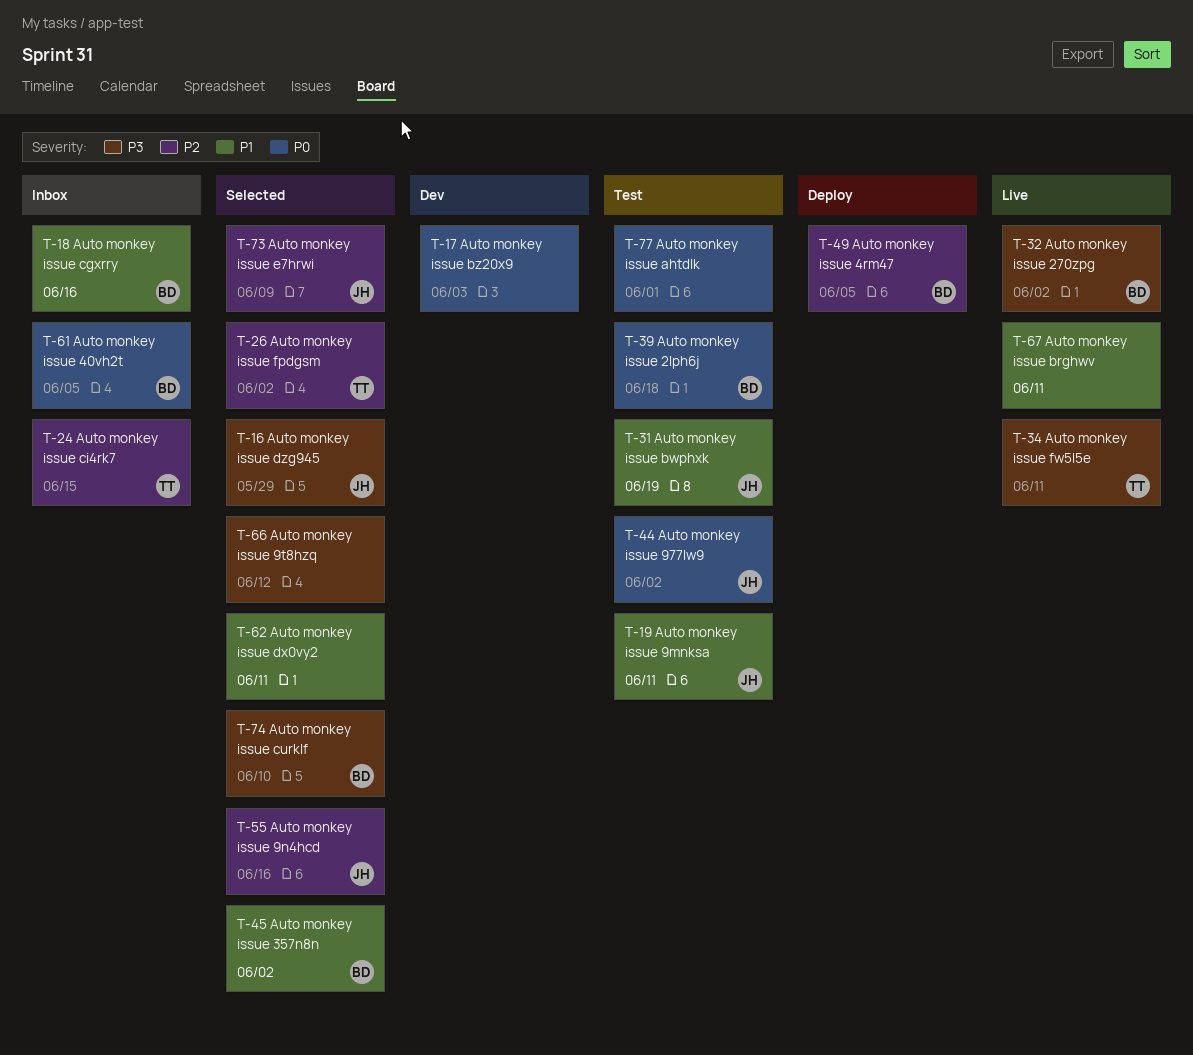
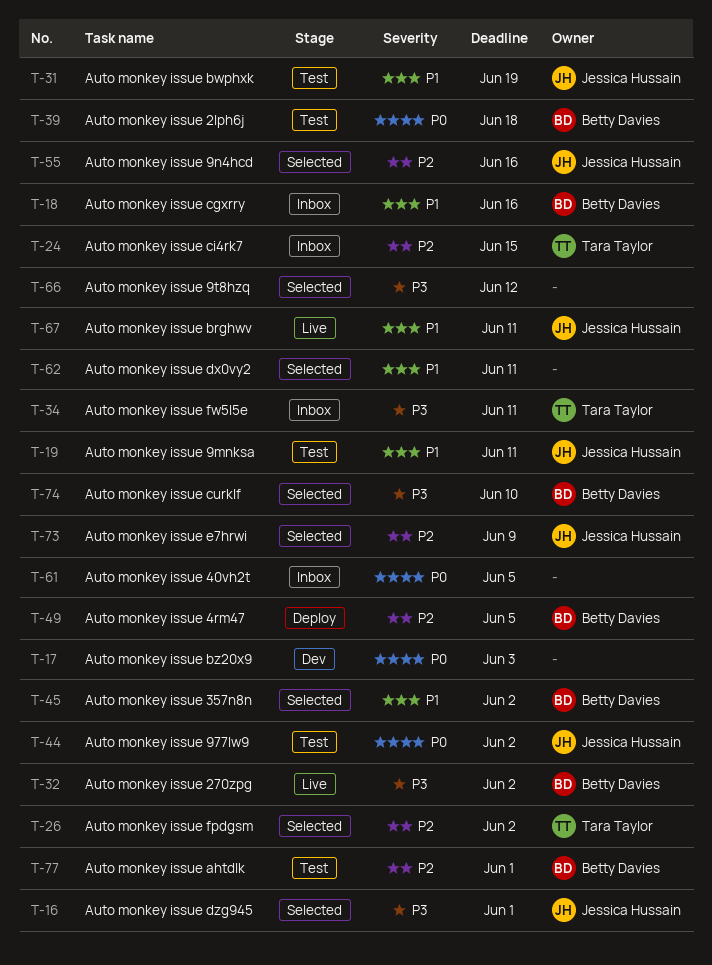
T-16, due: May 29 -> Jun 1
T-34, status: Live -> Inbox
T-61, owner: Betty Davies -> none
T-67, owner: none -> Jessica Hussain
T-77, owner: none -> Betty Davies
T-77, priority: P0 -> P2

